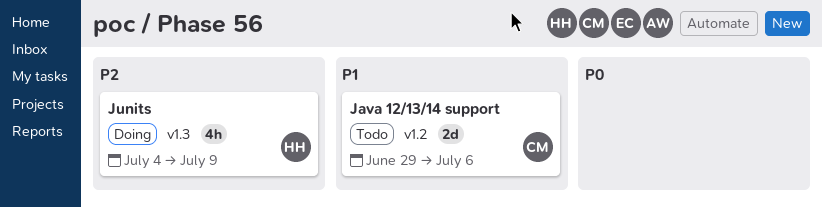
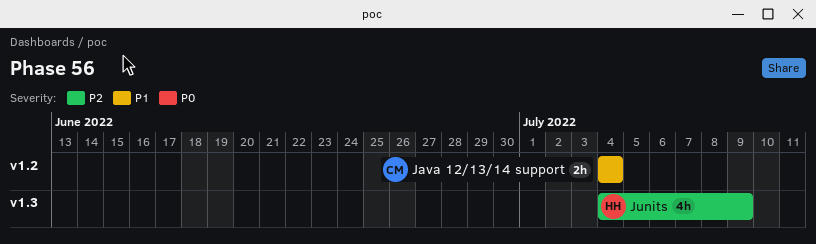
Java 12/13/14 support, estimate: 2d -> 2h
Java 12/13/14 support, start: Jun 29 -> Jul 4
Java 12/13/14 support, due: Jul 6 -> Jul 4

